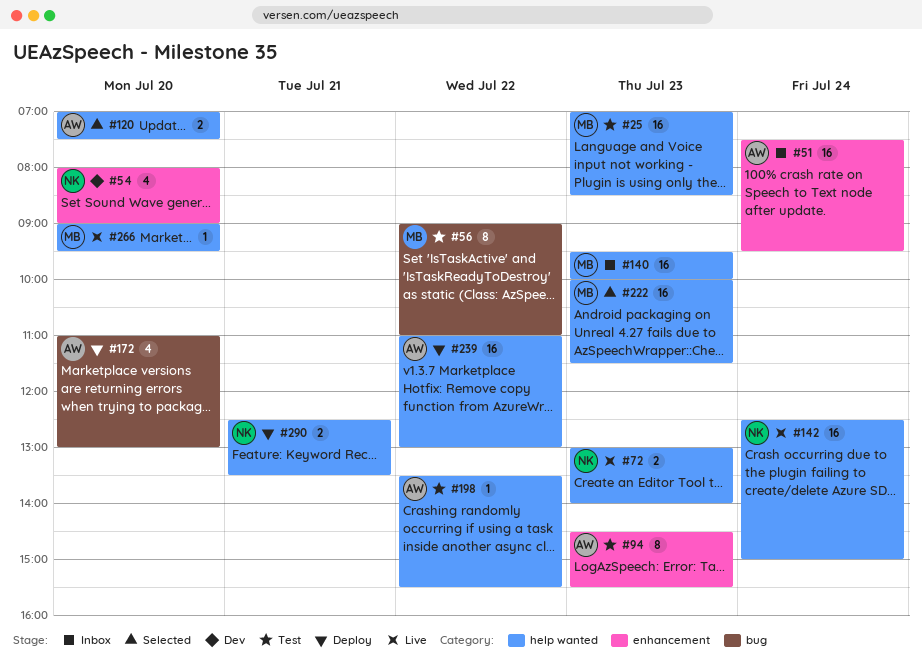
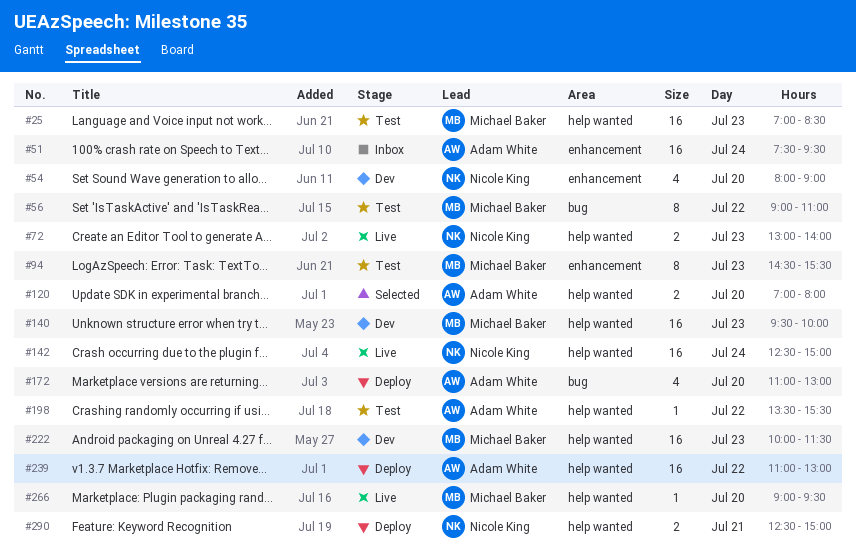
#94, owner: Adam White -> Michael Baker
#120, ends: 07:30 -> 08:00
#140, status: Inbox -> Dev
#222, status: Selected -> Dev
#290, ends: 13:30 -> 15:00

